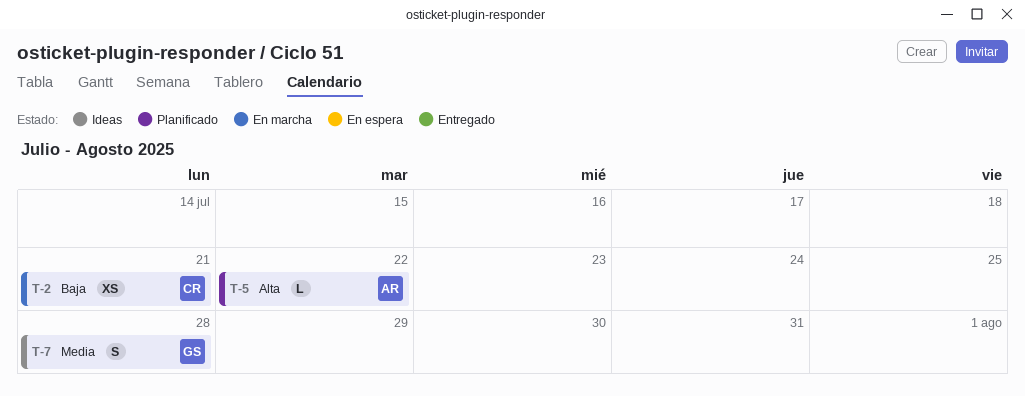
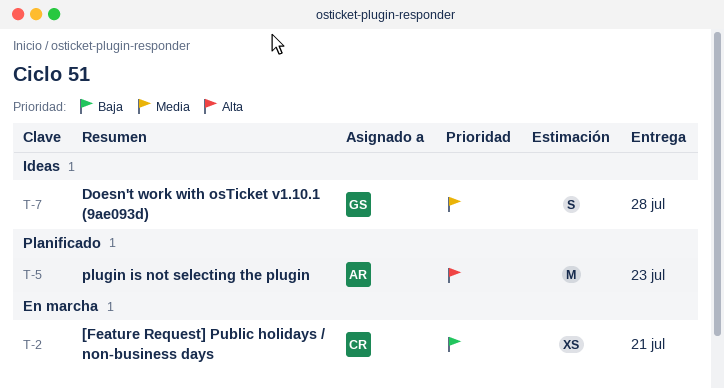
T-5, estimate: L -> M
T-5, due: Jul 22 -> Jul 23

